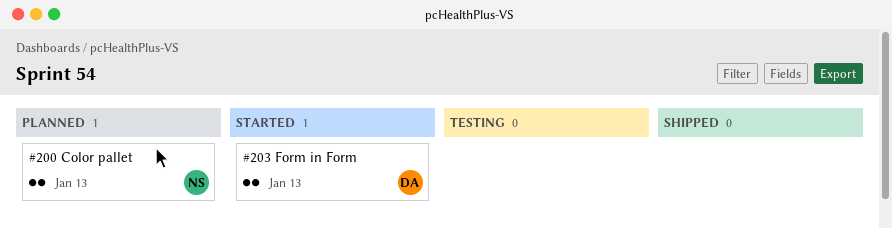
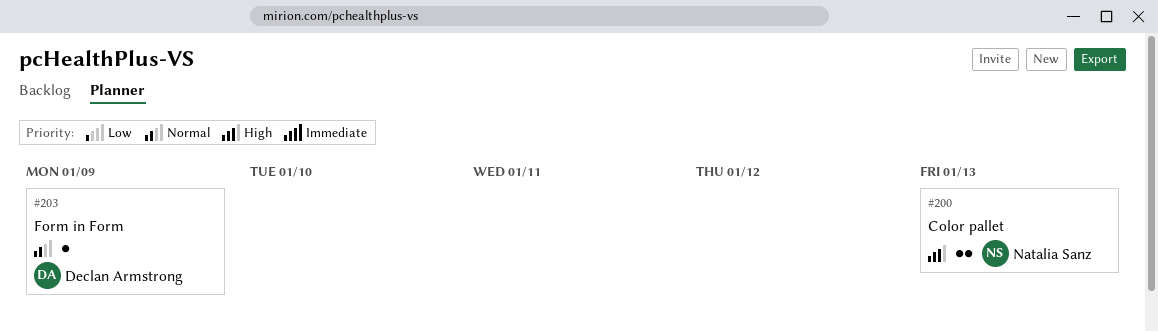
#203, estimate: 2 -> 1
#203, due: Jan 13 -> Jan 9

